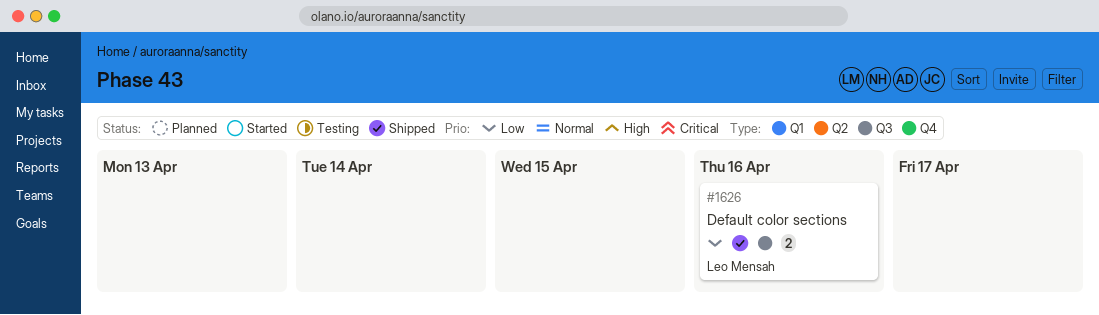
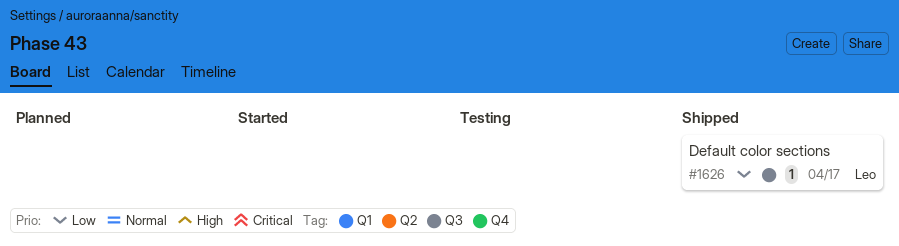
#1626, estimate: 2 -> 1
#1626, due: Apr 16 -> Apr 17

